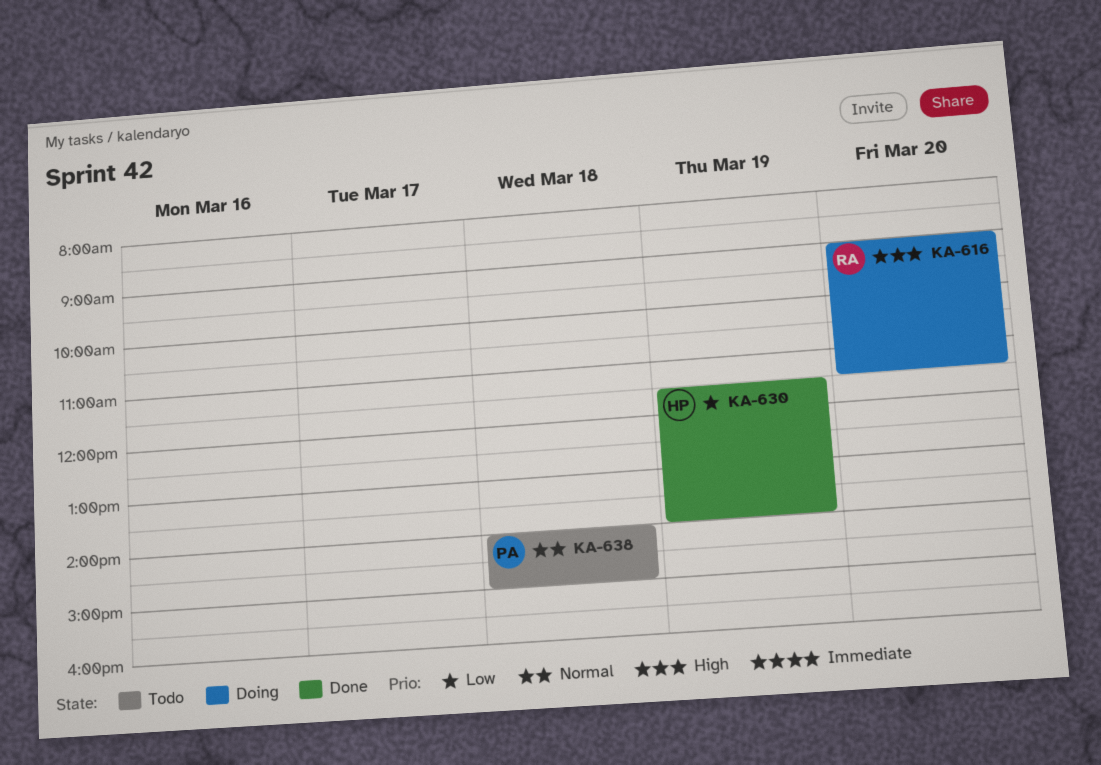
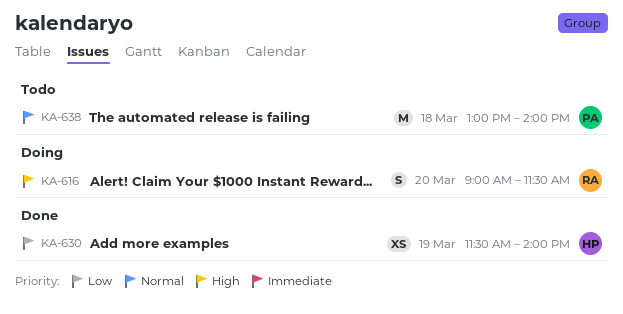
KA-638, begins: 14:00 -> 13:00
KA-638, ends: 15:00 -> 14:00

